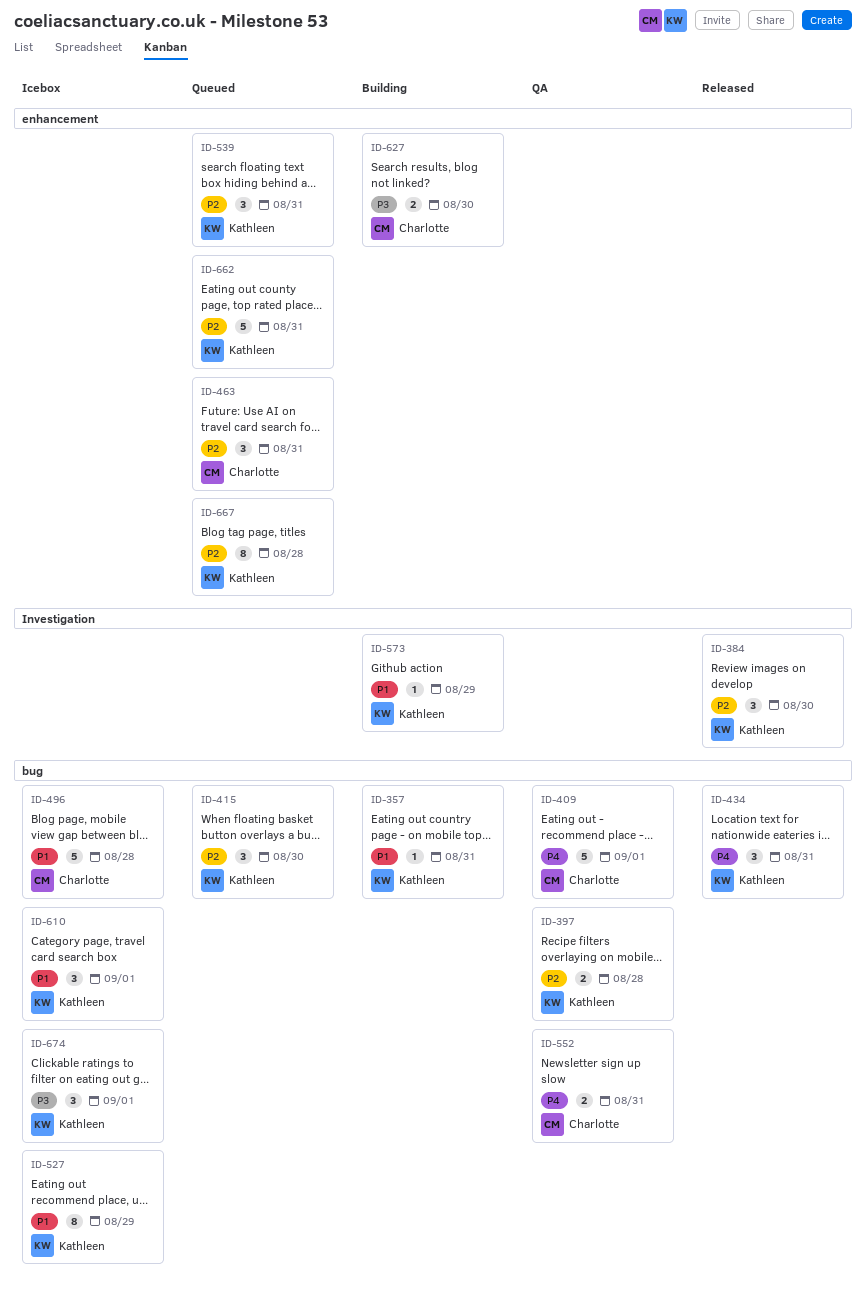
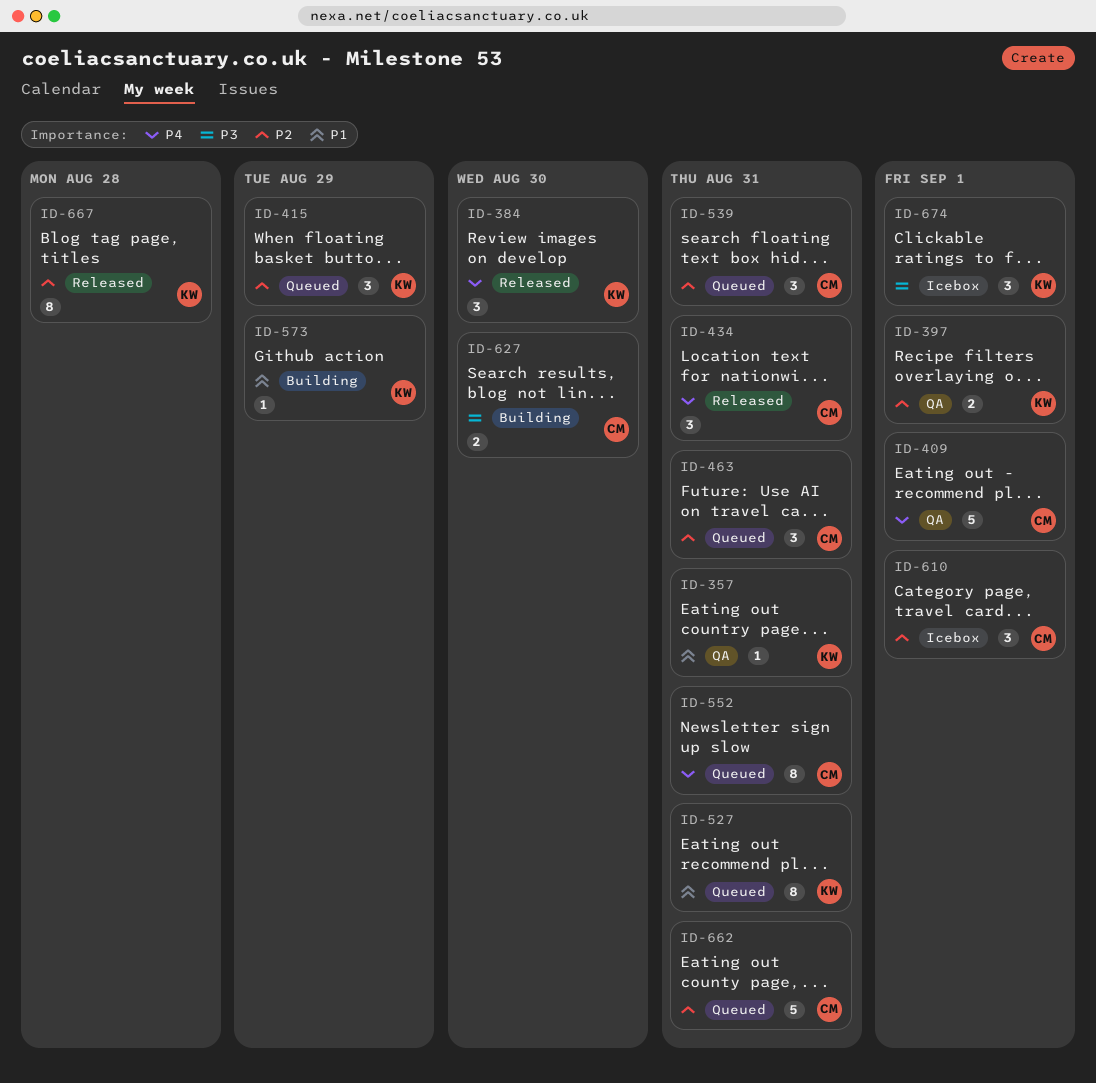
ID-357, status: Building -> QA
ID-384, priority: P2 -> P4
ID-397, due: Aug 28 -> Sep 1
ID-415, due: Aug 30 -> Aug 29
ID-434, owner: Kathleen -> Charlotte
ID-496: present -> none
ID-527, status: Icebox -> Queued
ID-527, due: Aug 29 -> Aug 31
ID-539, owner: Kathleen -> Charlotte
ID-552, status: QA -> Queued
ID-552, estimate: 2 -> 8
ID-610, owner: Kathleen -> Charlotte
ID-610, priority: P1 -> P2
ID-662, owner: Kathleen -> Charlotte
ID-667, status: Queued -> Released

